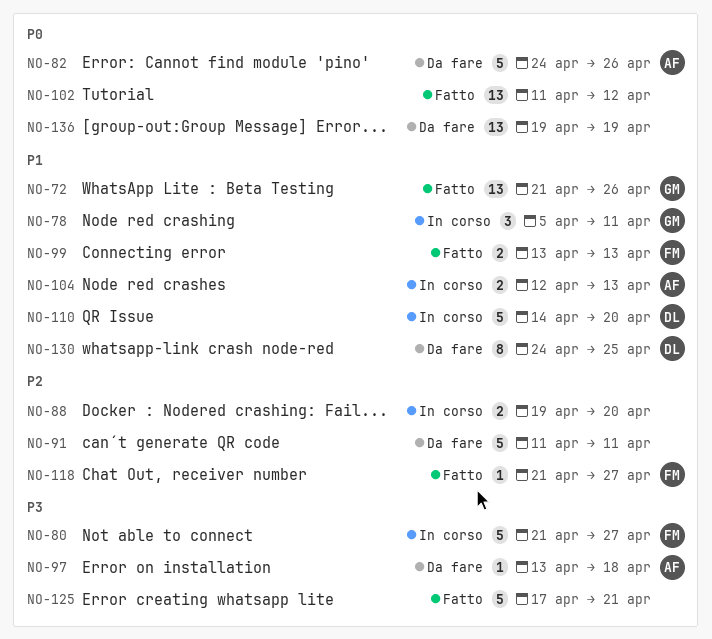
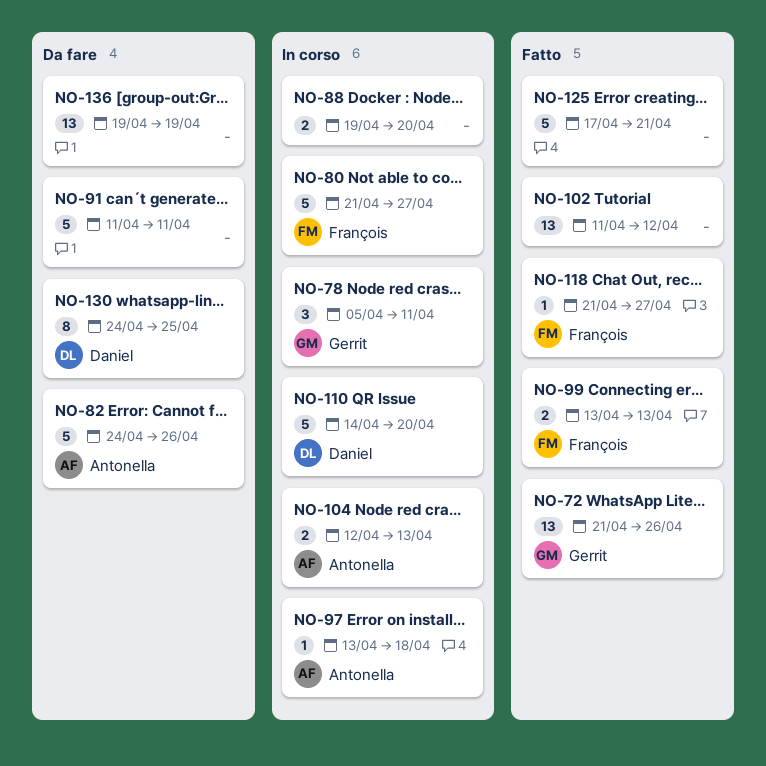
NO-97, status: Da fare -> In corso

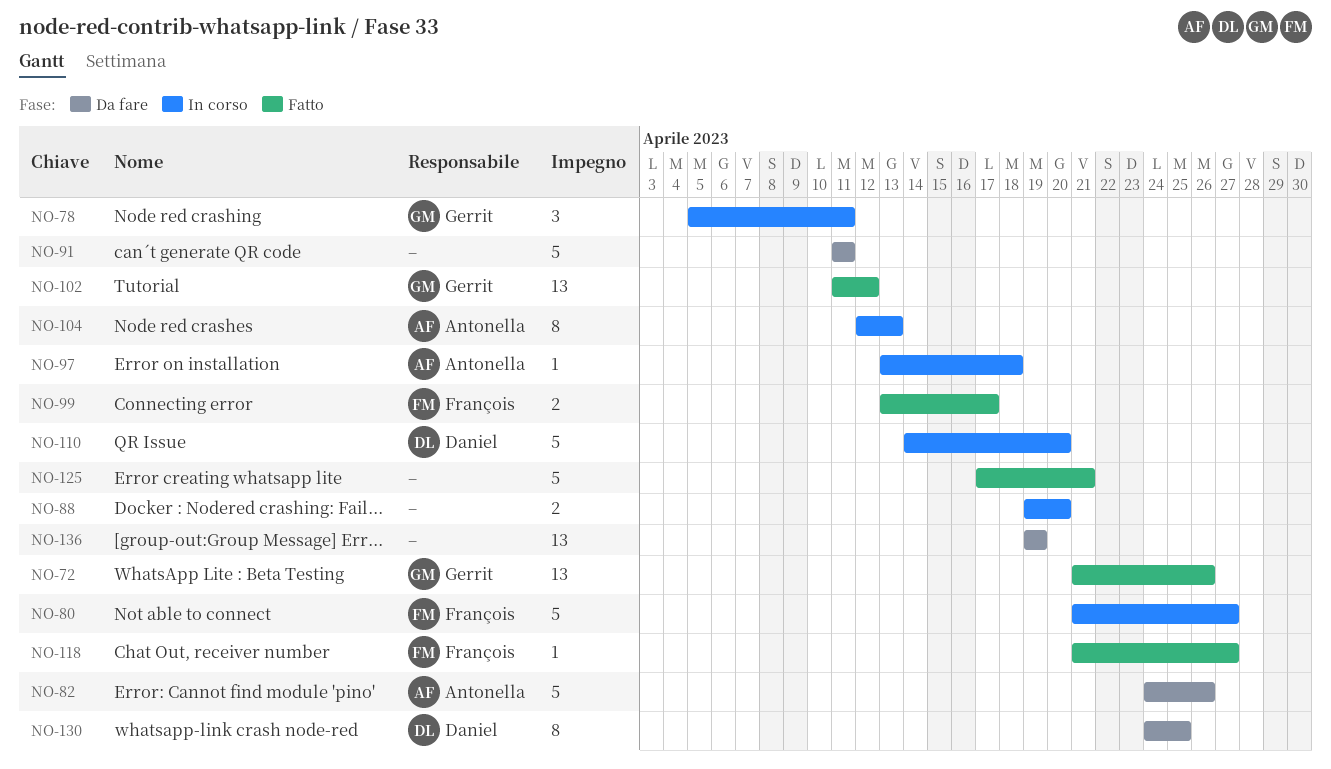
NO-99, due: Apr 13 -> Apr 17
NO-102, owner: none -> Gerrit
NO-104, estimate: 2 -> 8

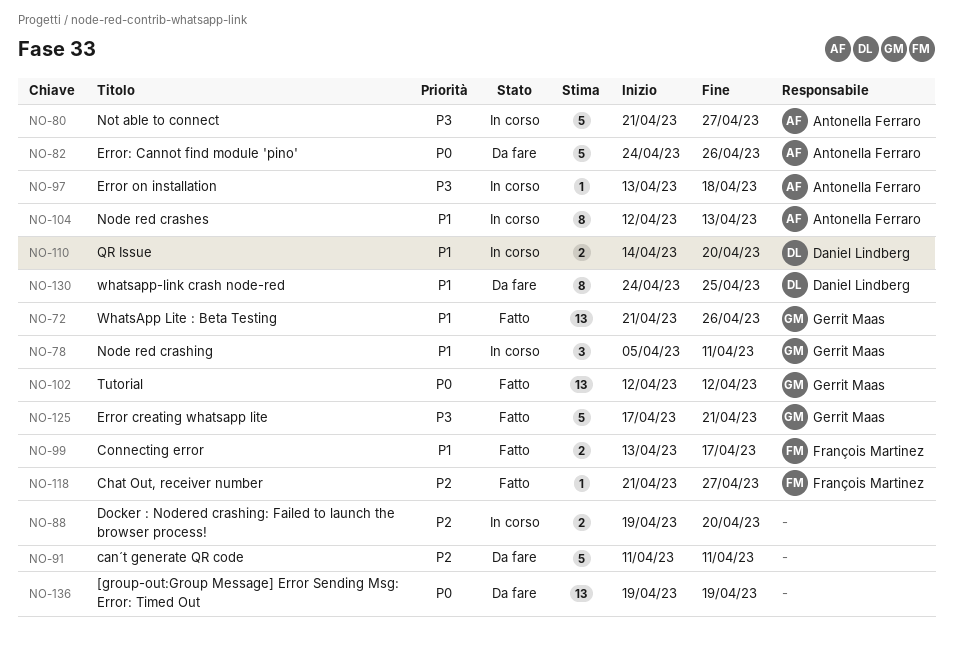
NO-80, owner: François Martinez -> Antonella Ferraro
NO-102, start: Apr 11 -> Apr 12
NO-110, estimate: 5 -> 2
NO-125, owner: none -> Gerrit Maas

